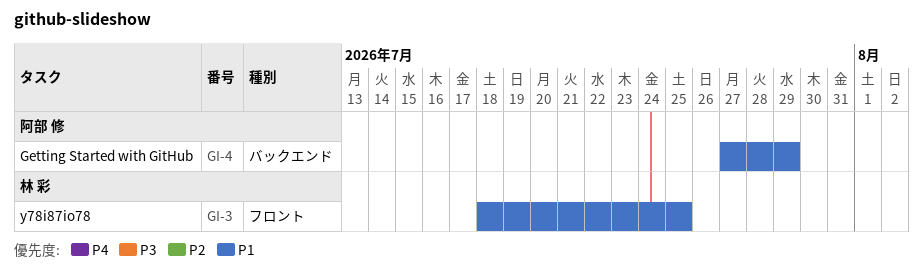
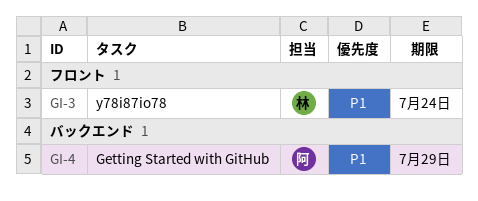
GI-3, due: Jul 25 -> Jul 24

